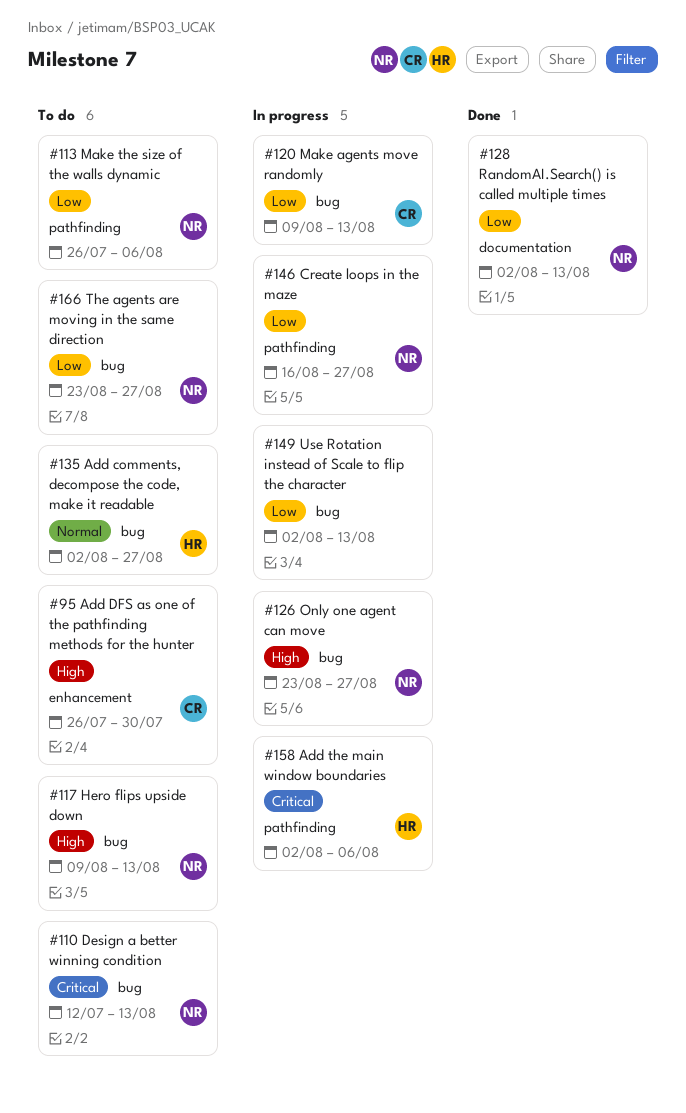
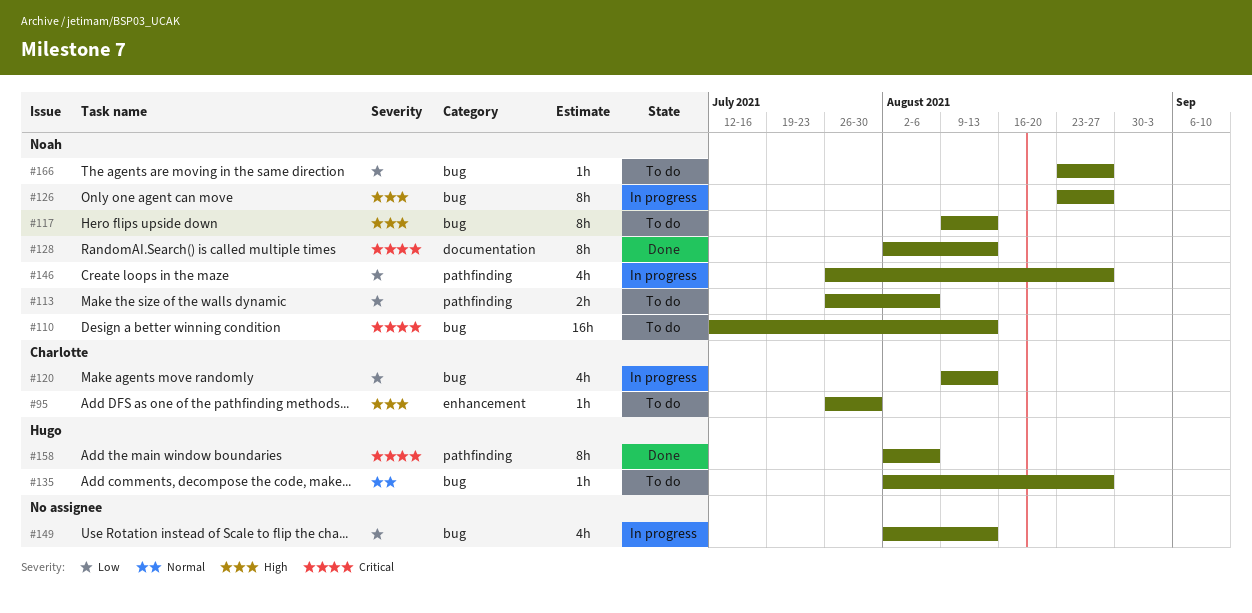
#128, priority: Low -> Critical
#146, start: Aug 16 -> Jul 26
#158, status: In progress -> Done

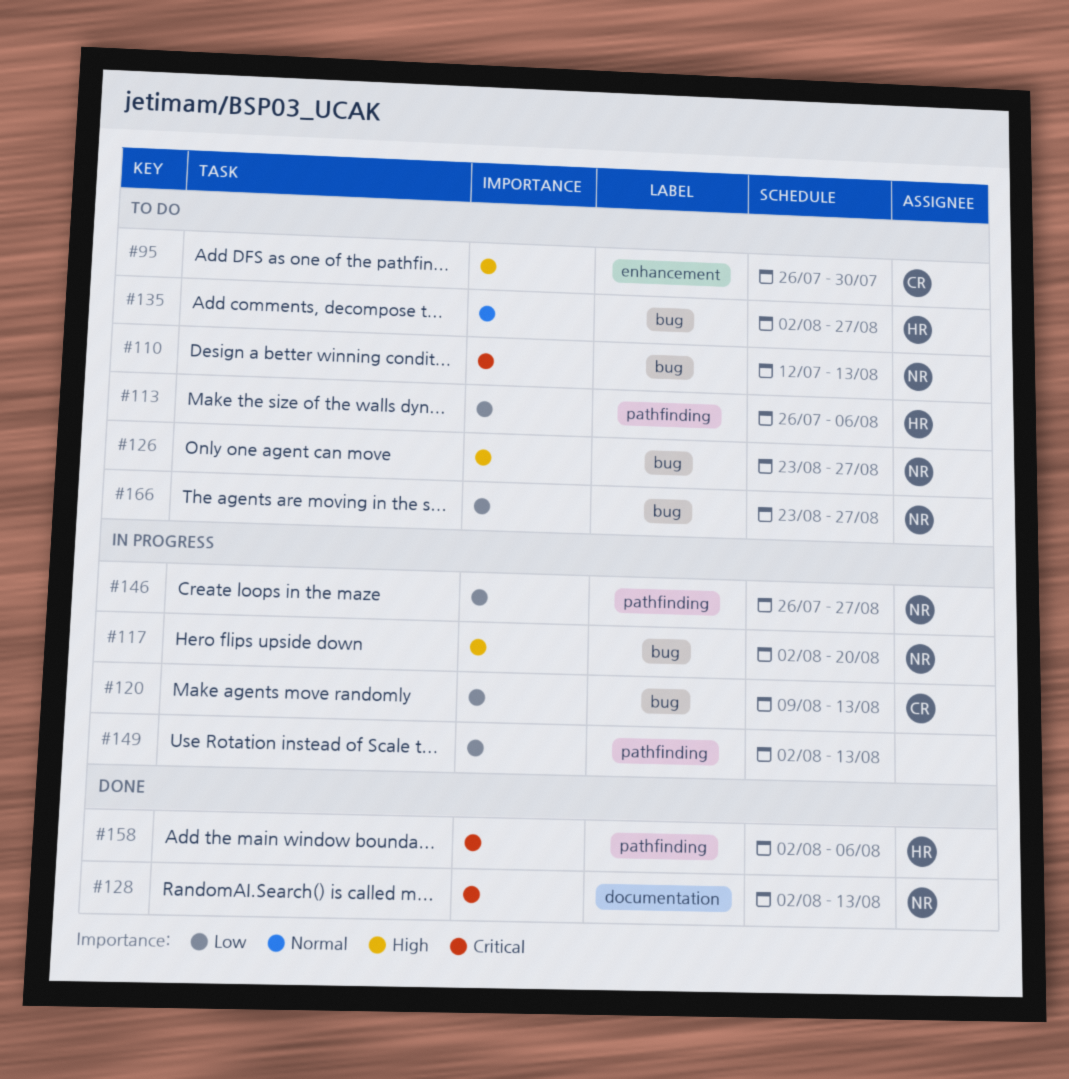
#113, owner: Noah -> Hugo
#117, status: To do -> In progress
#117, start: Aug 9 -> Aug 2
#117, due: Aug 13 -> Aug 20
#126, status: In progress -> To do
#149, label: bug -> pathfinding

